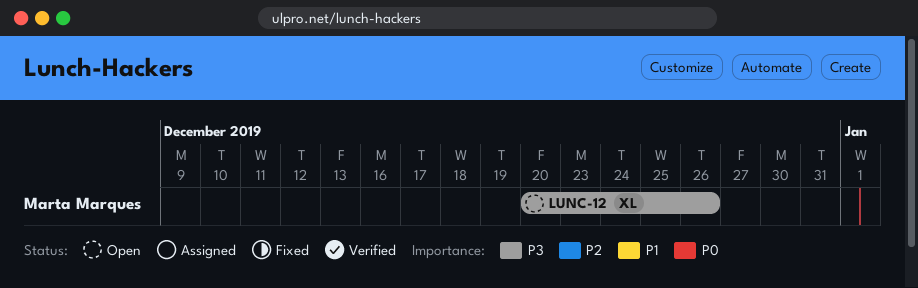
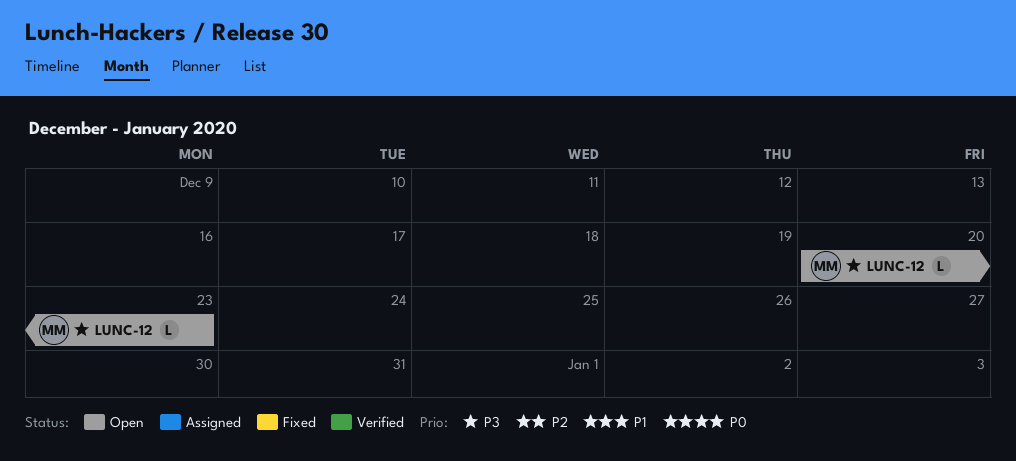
LUNC-12, estimate: XL -> L
LUNC-12, due: Dec 26 -> Dec 23

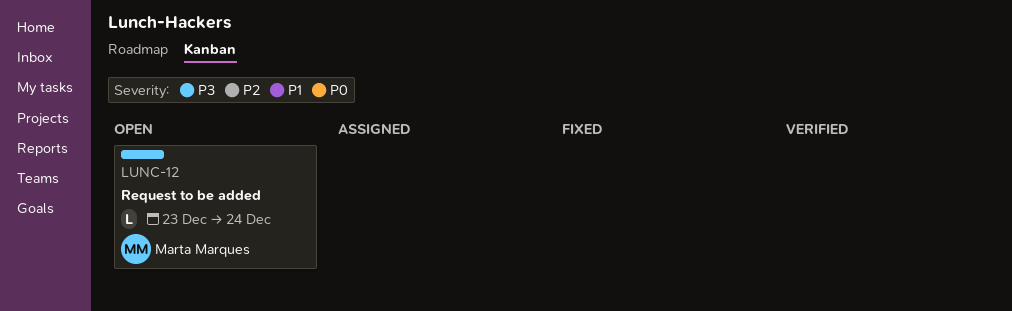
LUNC-12, start: Dec 20 -> Dec 23
LUNC-12, due: Dec 23 -> Dec 24

